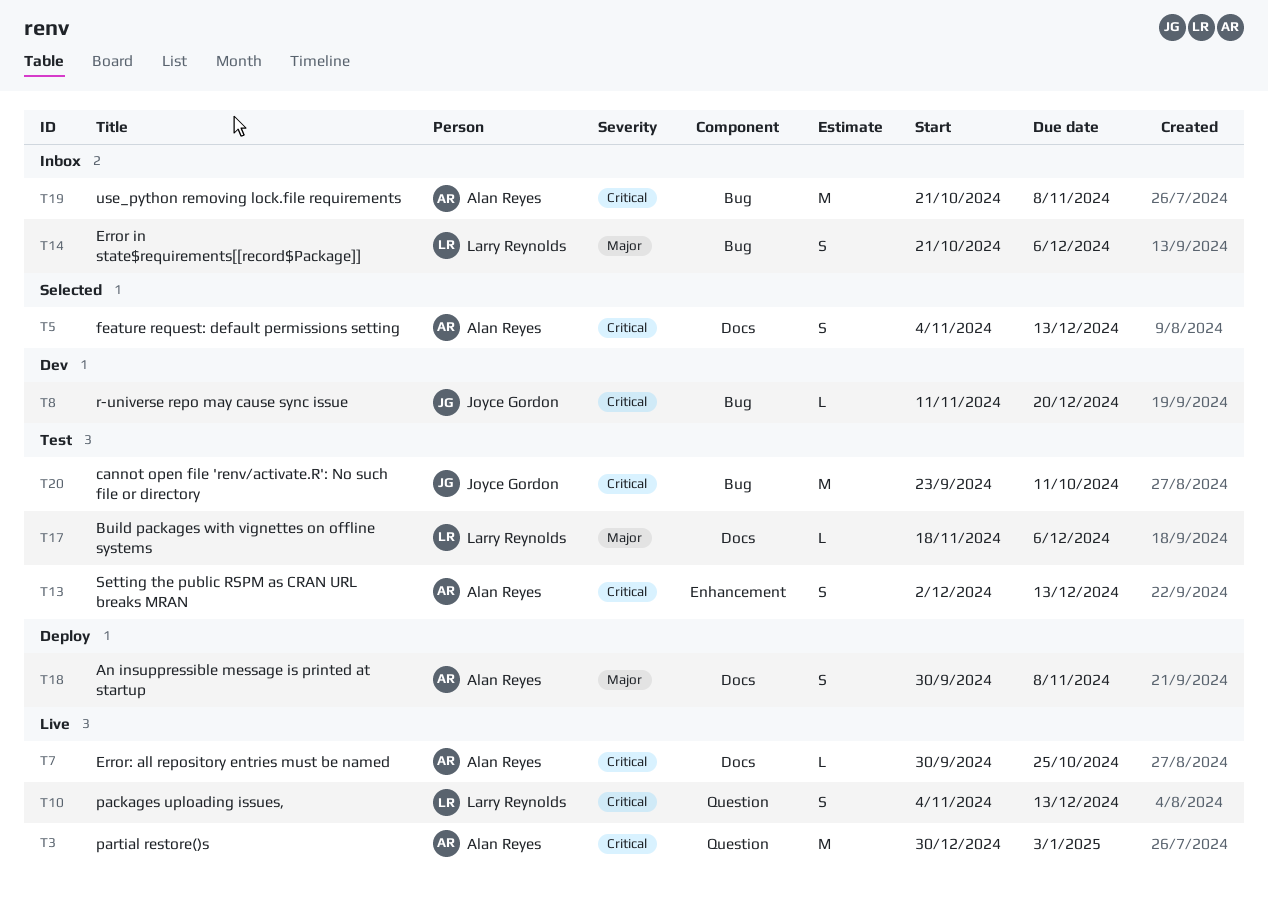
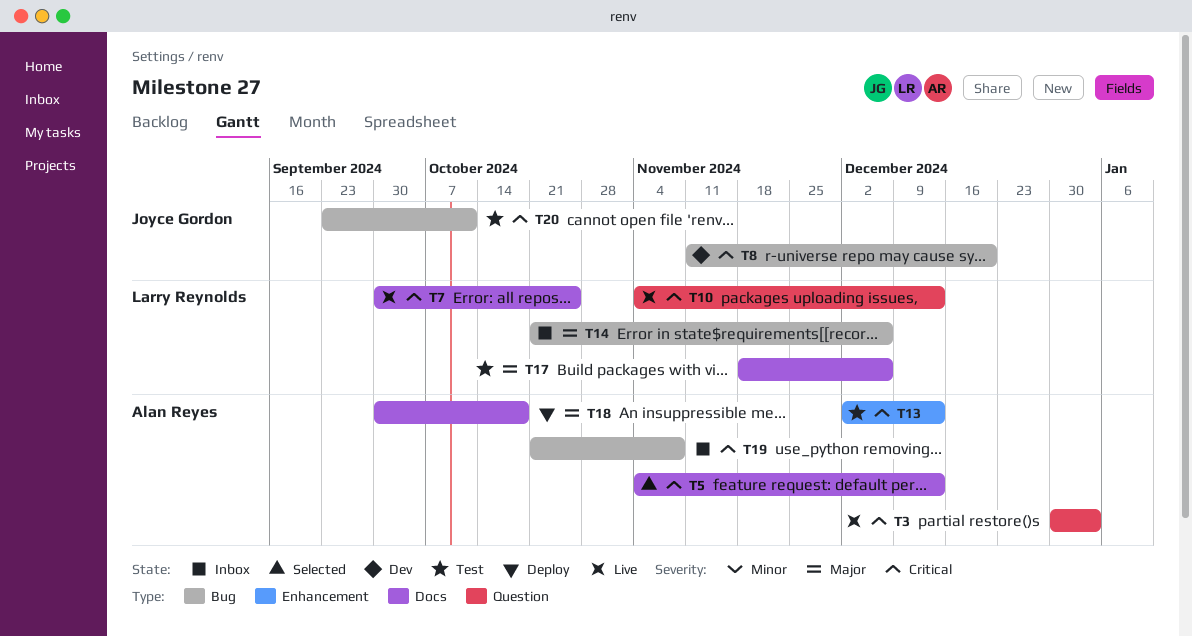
T7, owner: Alan Reyes -> Larry Reynolds
T18, due: Nov 8 -> Oct 18

